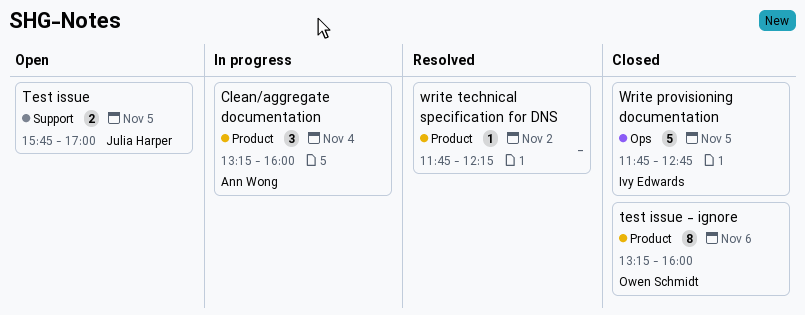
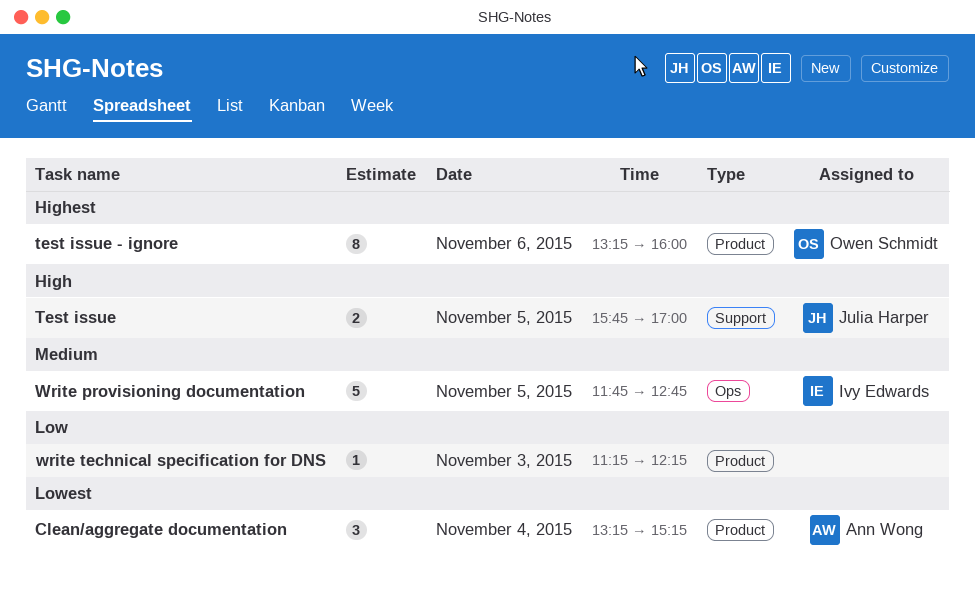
Clean/aggregate documentation, ends: 16:00 -> 15:15
write technical specification for DNS, day: Nov 2 -> Nov 3
write technical specification for DNS, begins: 11:45 -> 11:15

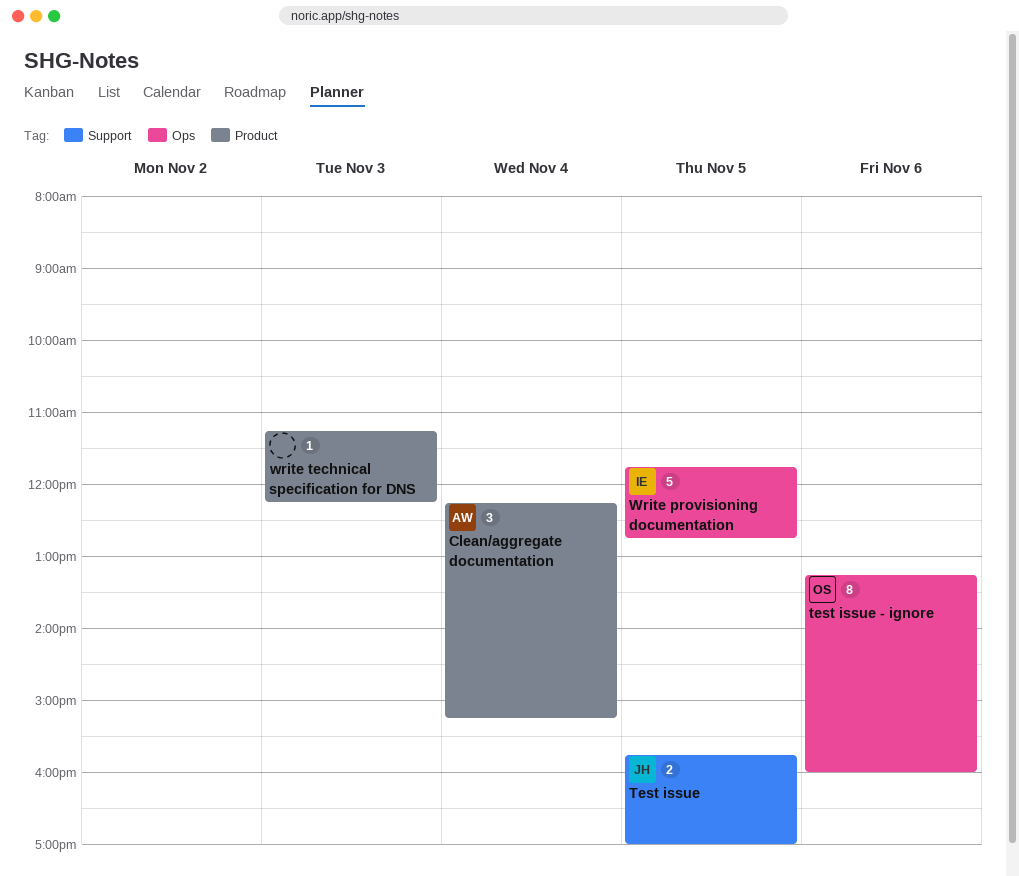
Clean/aggregate documentation, begins: 13:15 -> 12:15
test issue - ignore, label: Product -> Ops

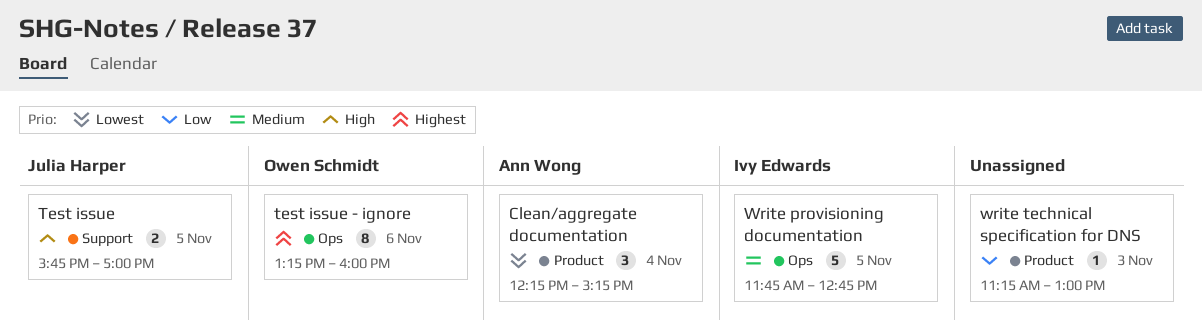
write technical specification for DNS, ends: 12:15 -> 13:00

